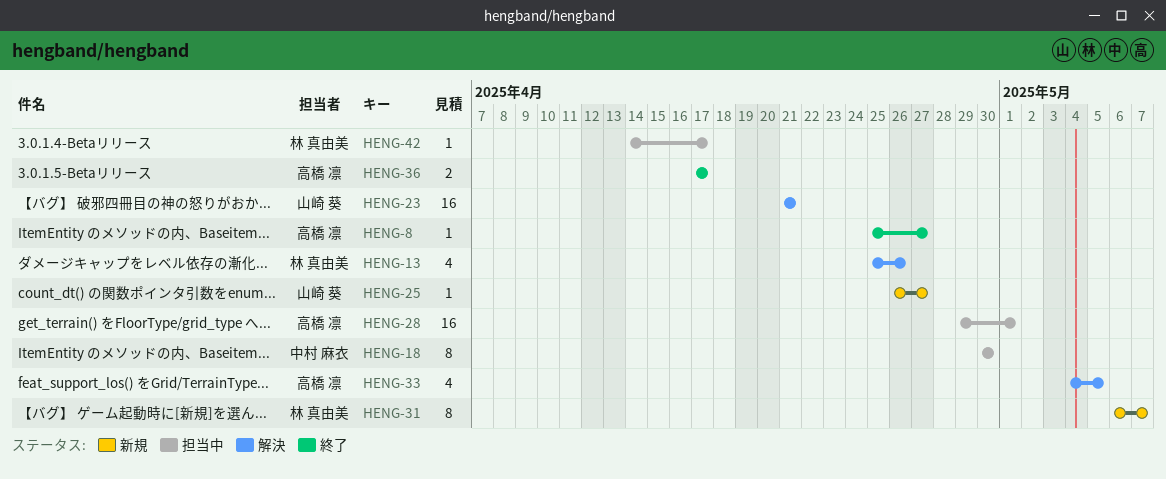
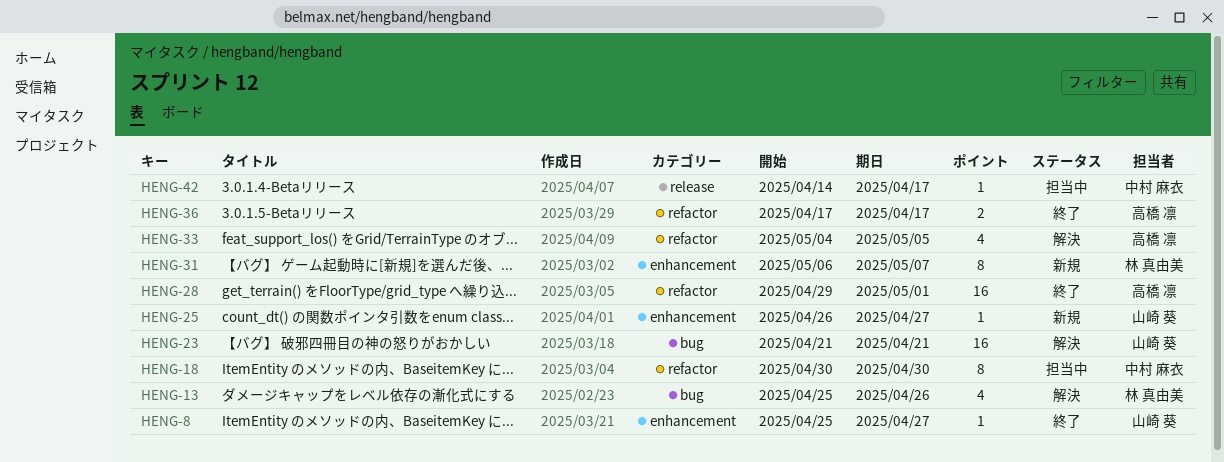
HENG-8, owner: 高橋 凛 -> 山崎 葵
HENG-28, status: 担当中 -> 終了
HENG-42, owner: 林 真由美 -> 中村 麻衣

